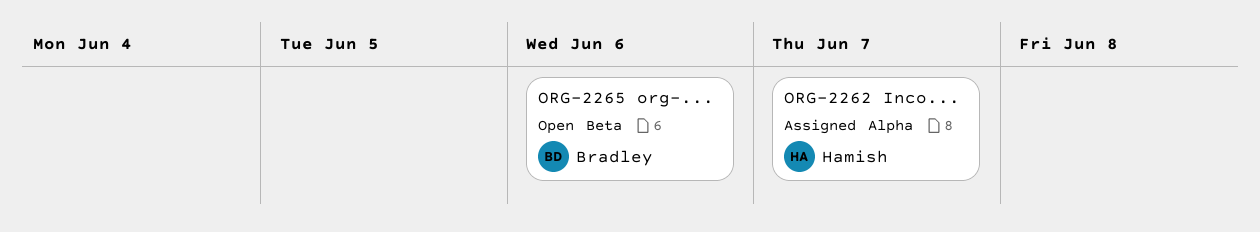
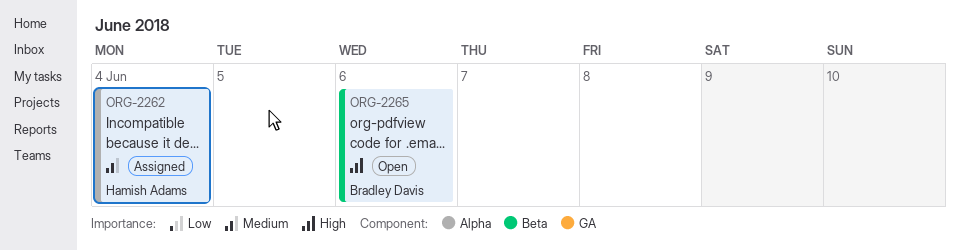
ORG-2262, due: Jun 7 -> Jun 4

